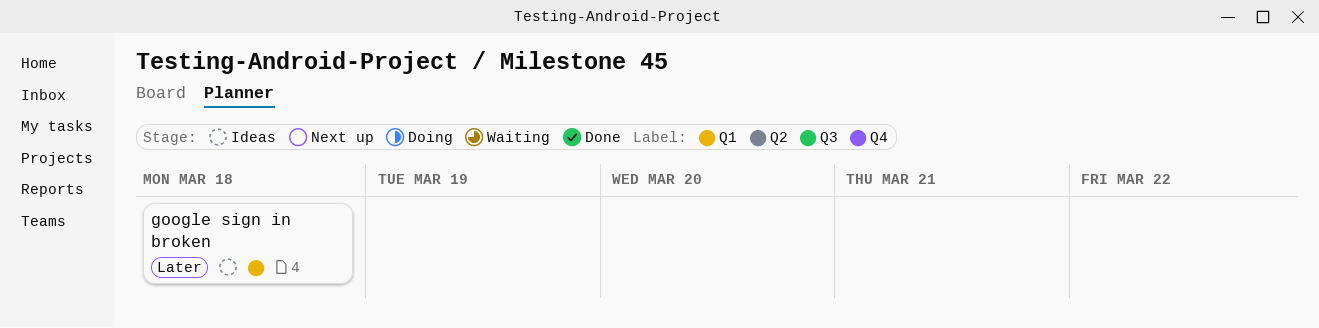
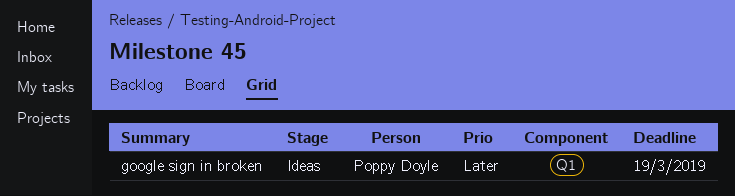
google sign in broken, due: Mar 18 -> Mar 19

